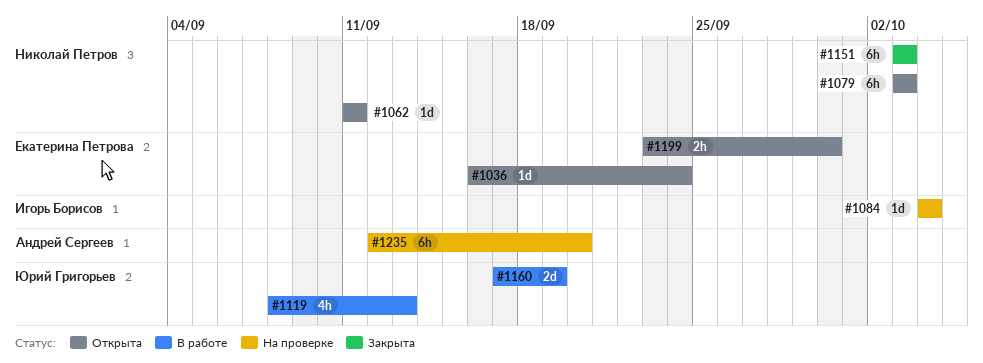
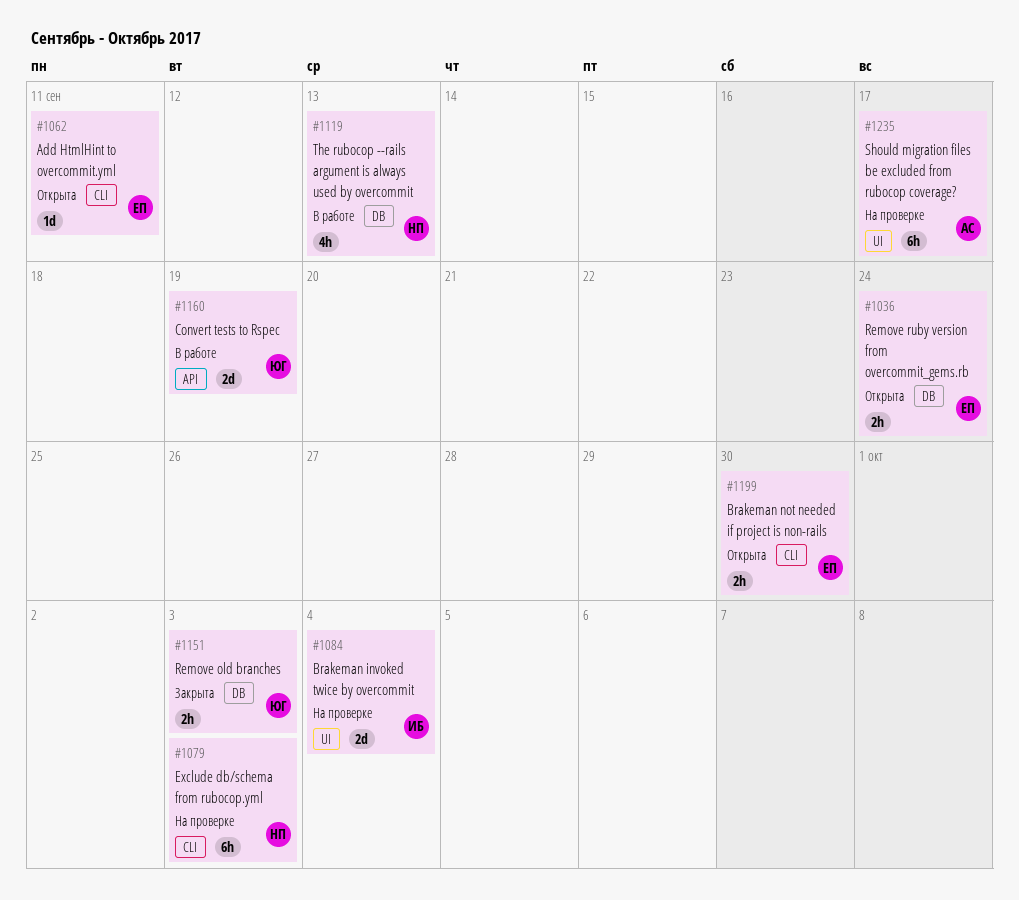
#1036, estimate: 1d -> 2h
#1062, owner: Николай Петров -> Екатерина Петрова
#1079, status: Открыта -> На проверке
#1084, estimate: 1d -> 2d
#1119, owner: Юрий Григорьев -> Николай Петров
#1151, owner: Николай Петров -> Юрий Григорьев
#1151, estimate: 6h -> 2h
#1235, due: Sep 20 -> Sep 17

